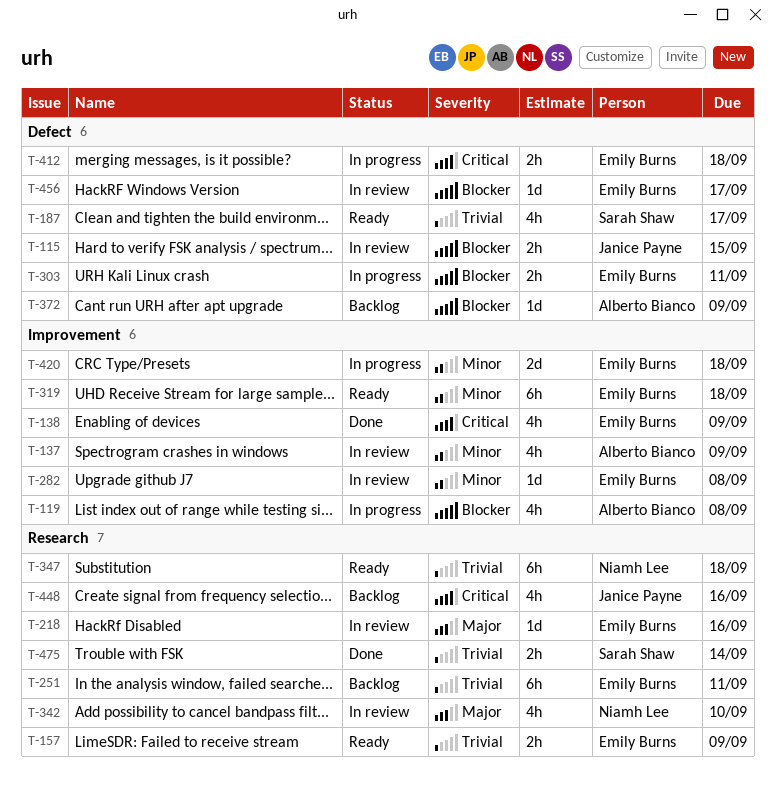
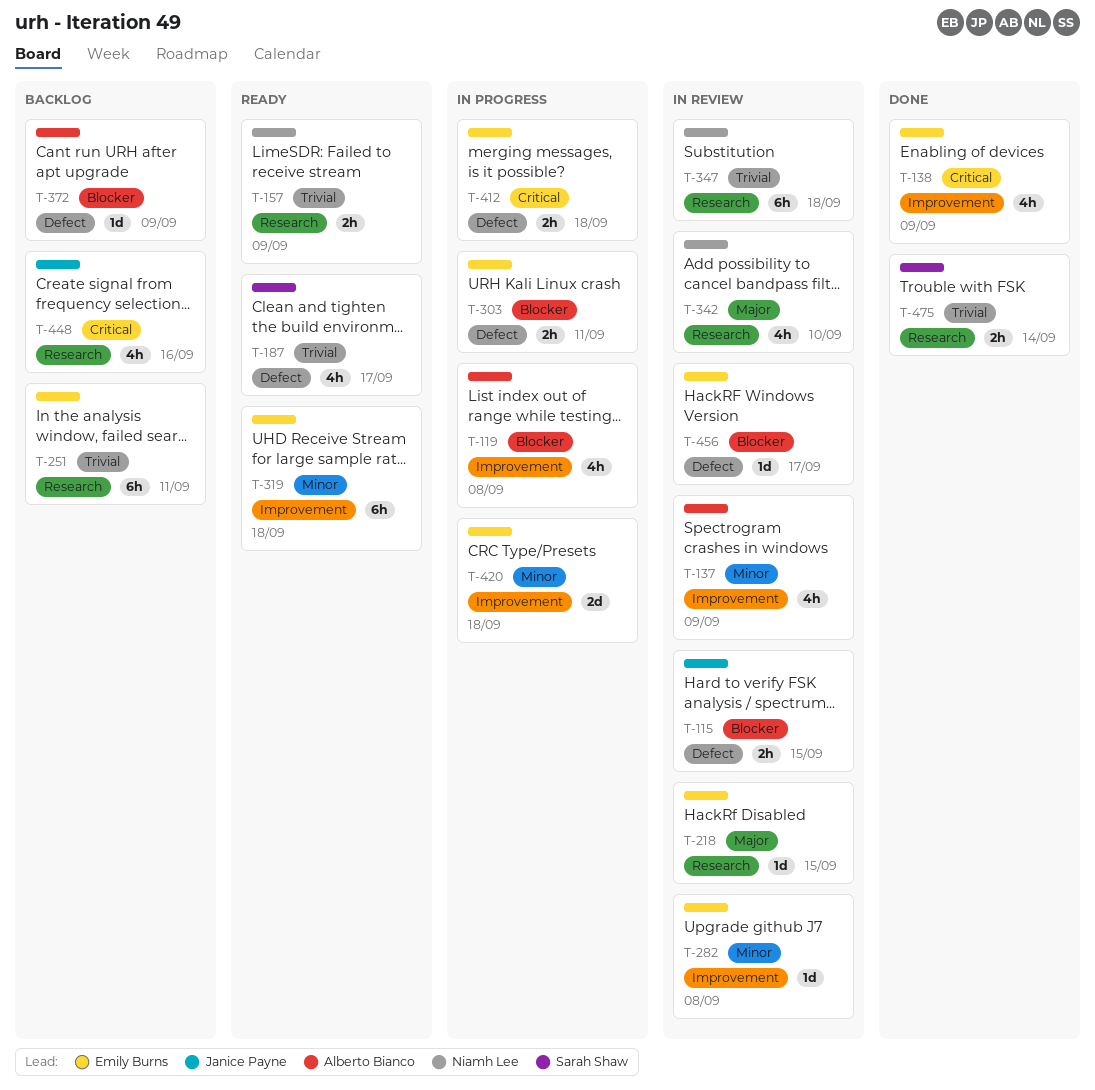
T-157, owner: Emily Burns -> Niamh Lee
T-218, due: Sep 16 -> Sep 15
T-347, status: Ready -> In review

